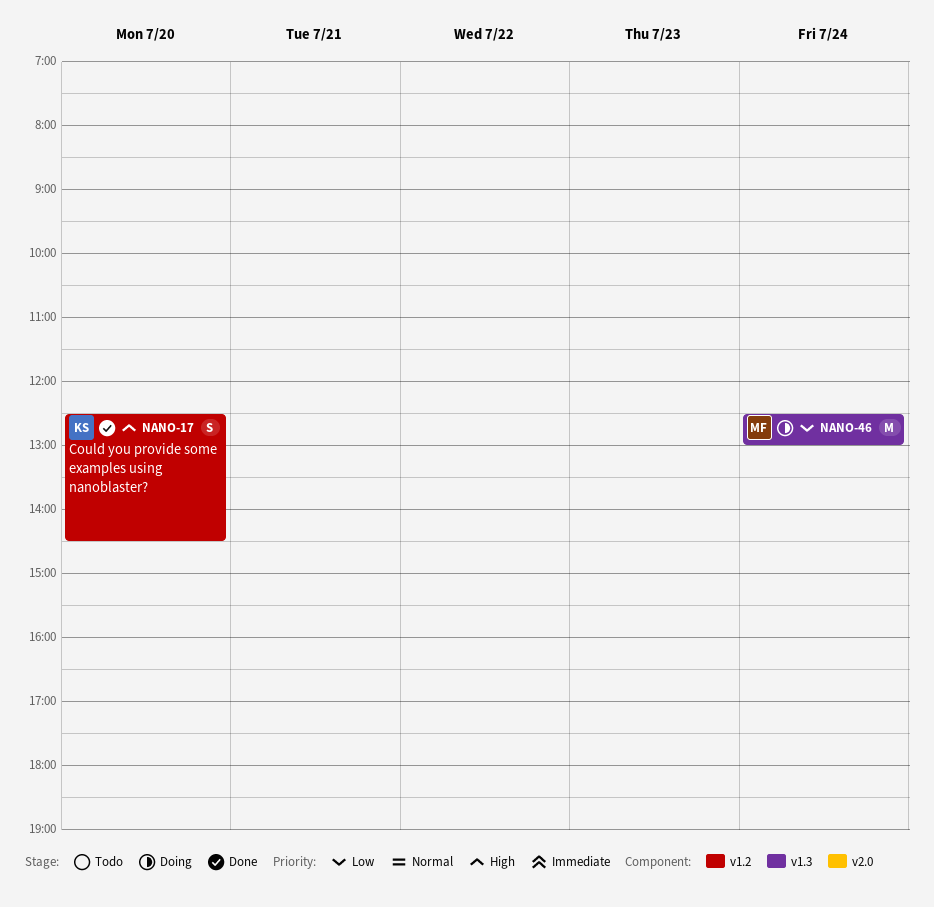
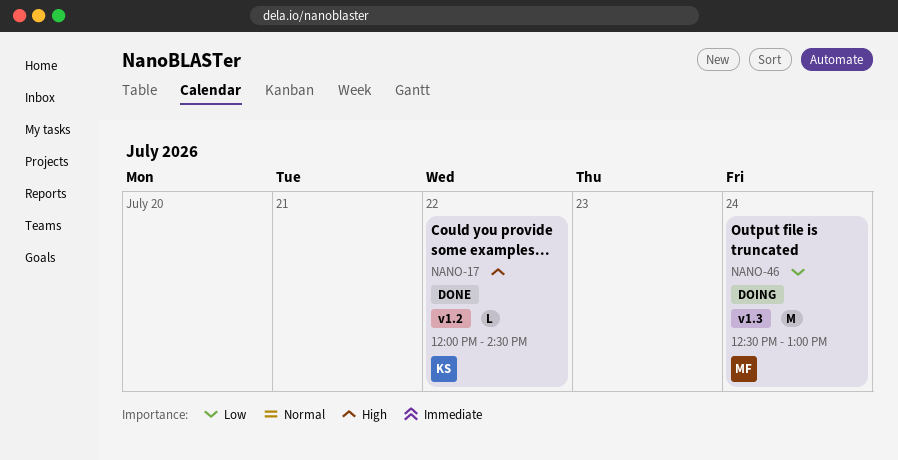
NANO-17, estimate: S -> L
NANO-17, day: Jul 20 -> Jul 22
NANO-17, begins: 12:30 -> 12:00

